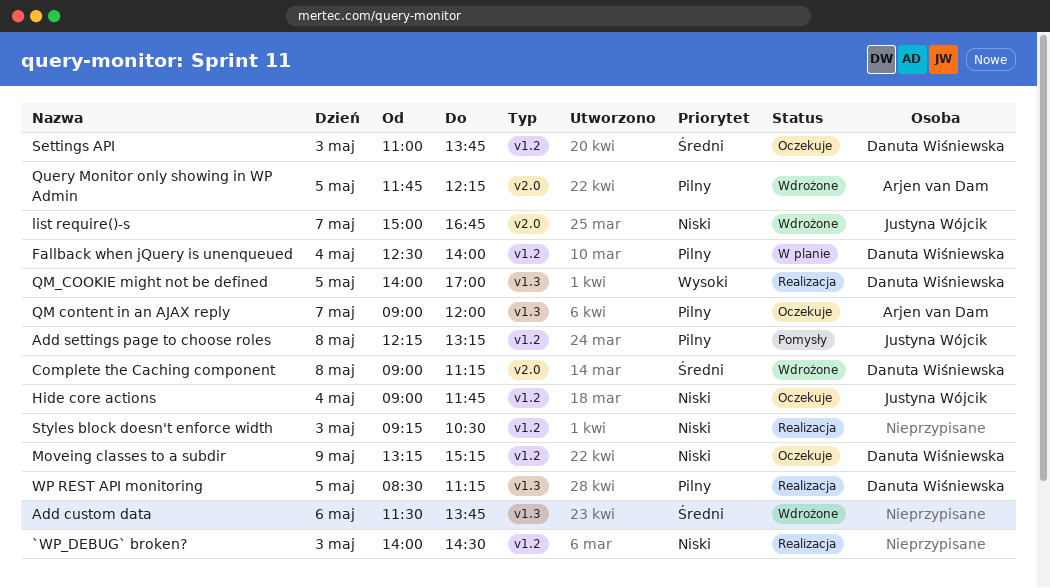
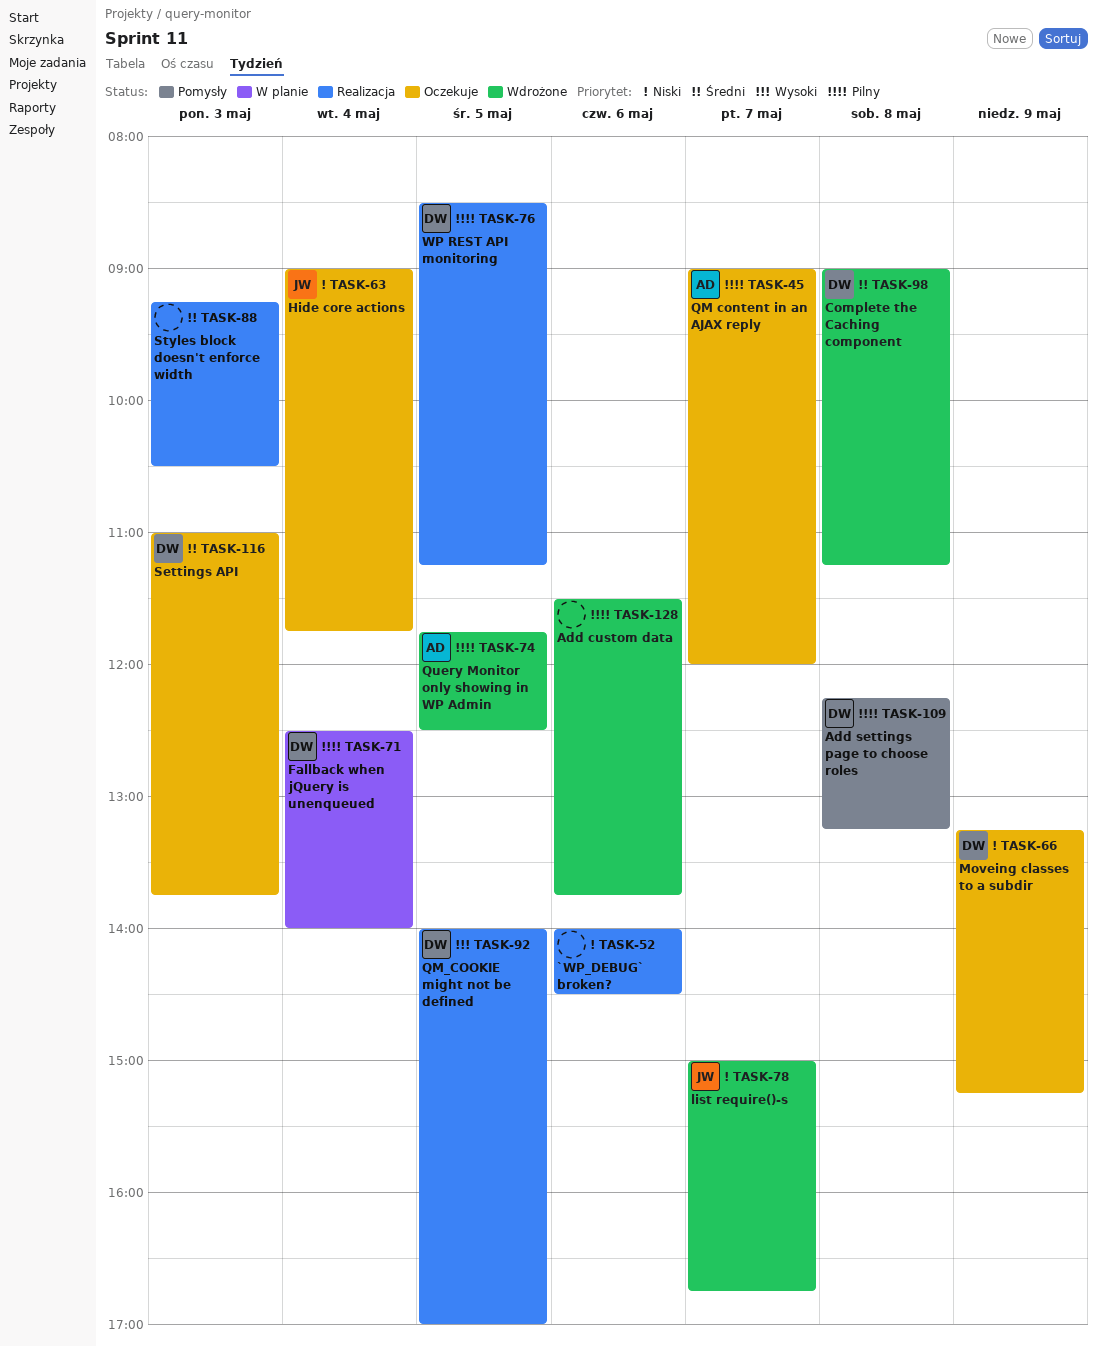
`WP_DEBUG` broken?, day: May 3 -> May 6
Add custom data, priority: Średni -> Pilny
Add settings page to choose roles, owner: Justyna Wójcik -> Danuta Wiśniewska
Query Monitor only showing in WP Admin, ends: 12:15 -> 12:30
Styles block doesn't enforce width, priority: Niski -> Średni

